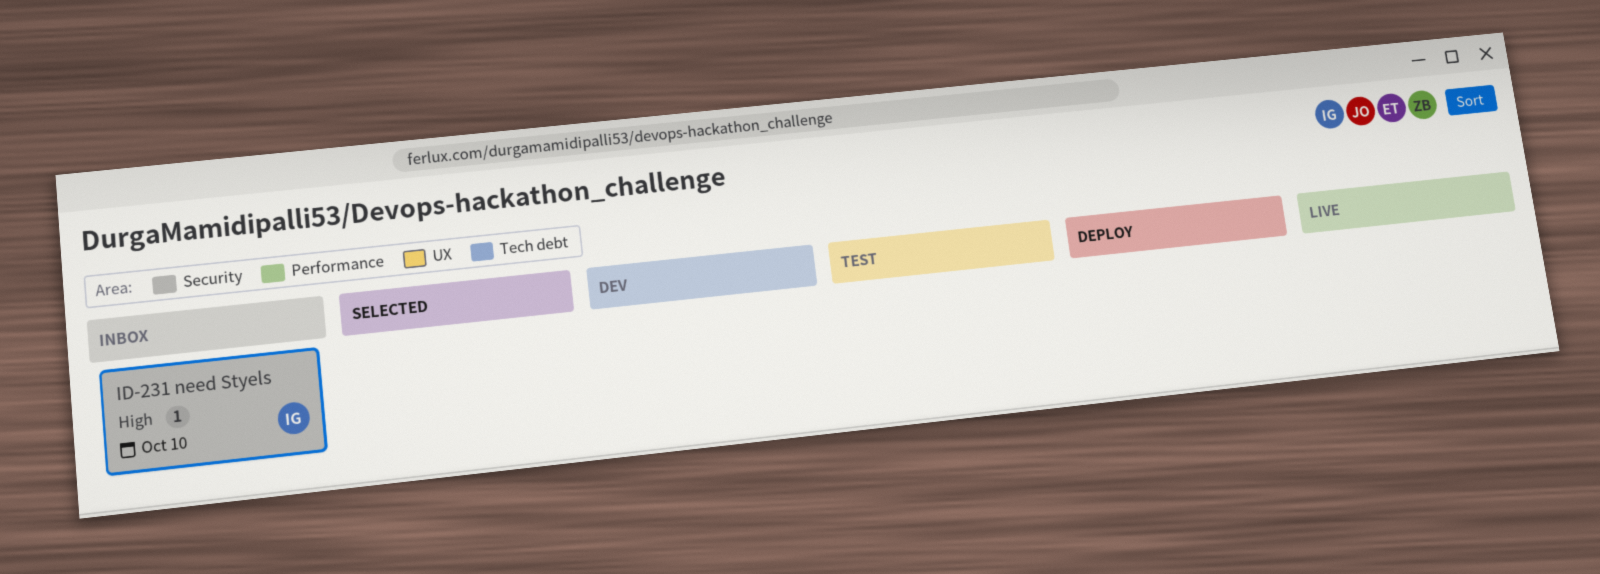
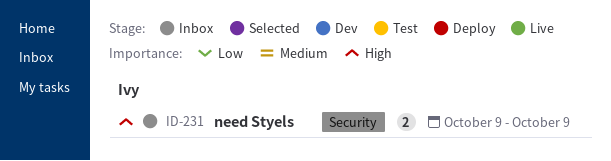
ID-231, estimate: 1 -> 2
ID-231, due: Oct 10 -> Oct 9

